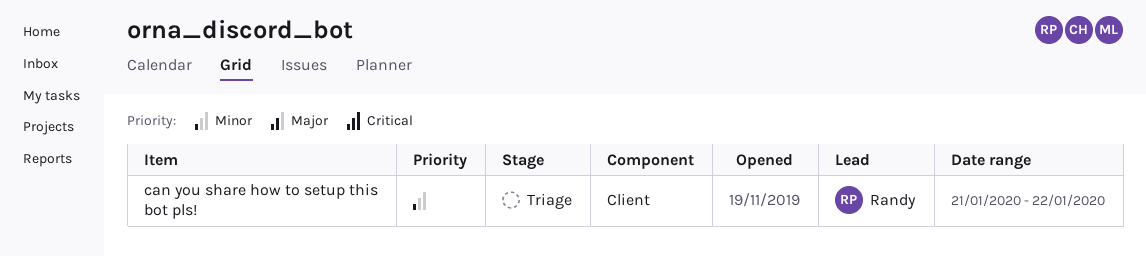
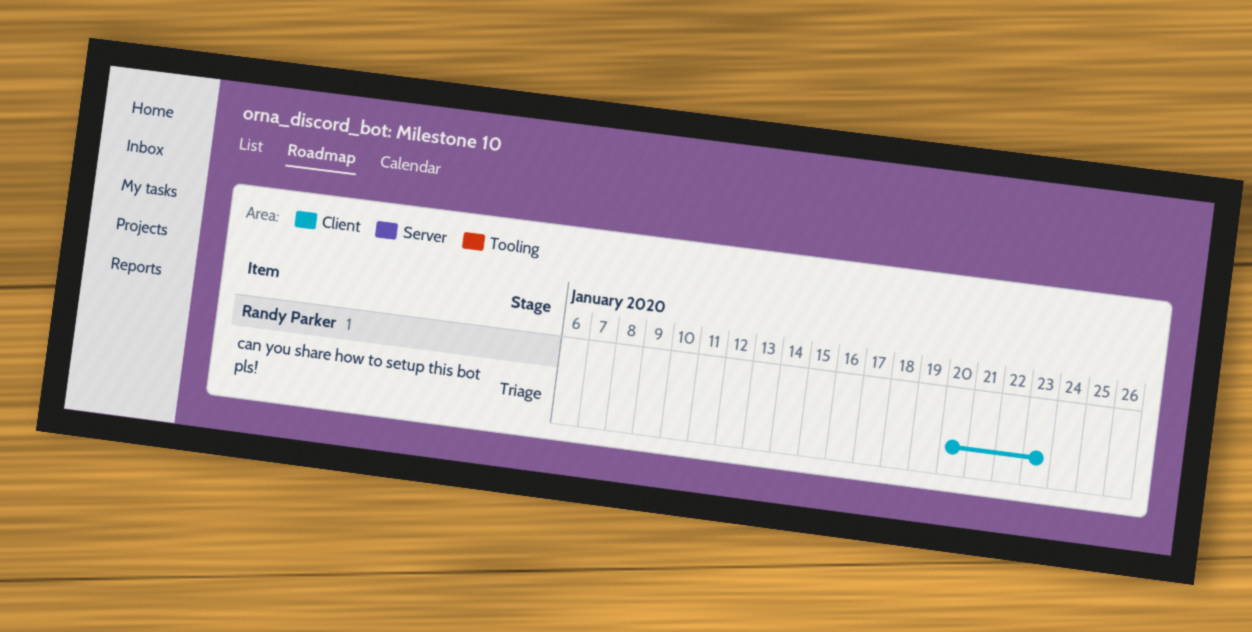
can you share how to setup this bot pls!, start: Jan 21 -> Jan 20
can you share how to setup this bot pls!, due: Jan 22 -> Jan 23

